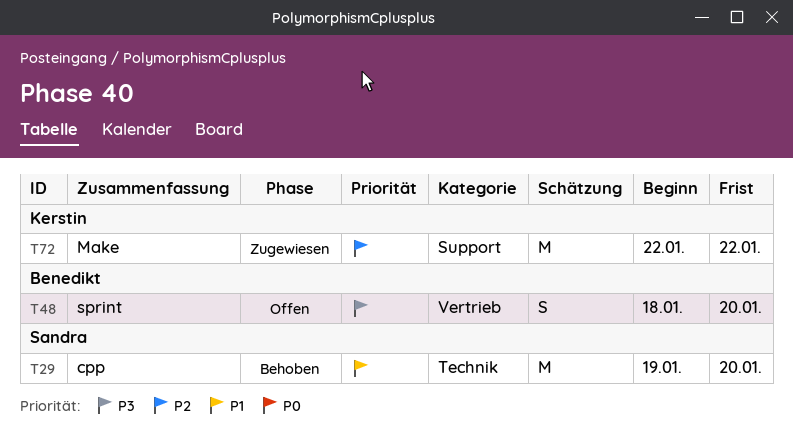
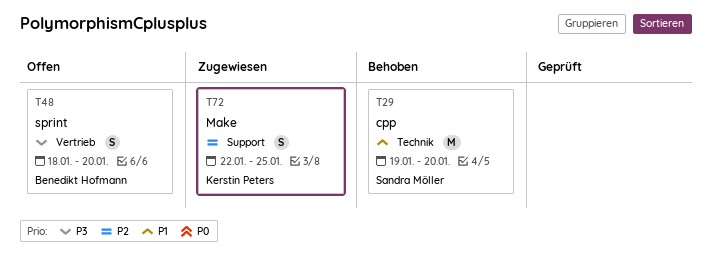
T72, estimate: M -> S
T72, due: Jan 22 -> Jan 25

